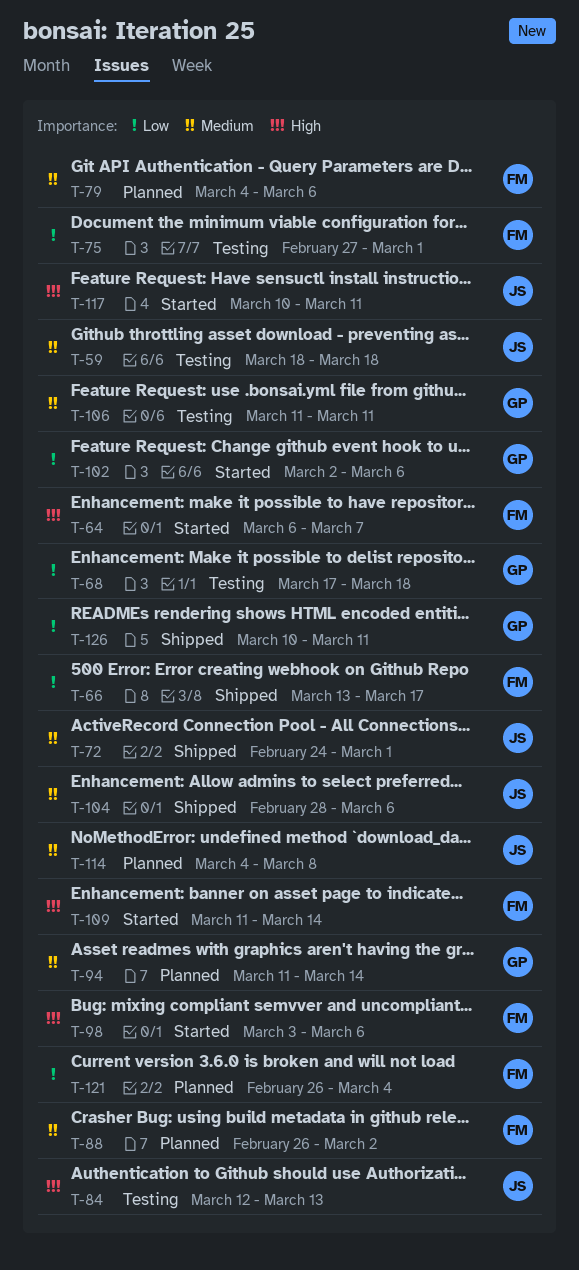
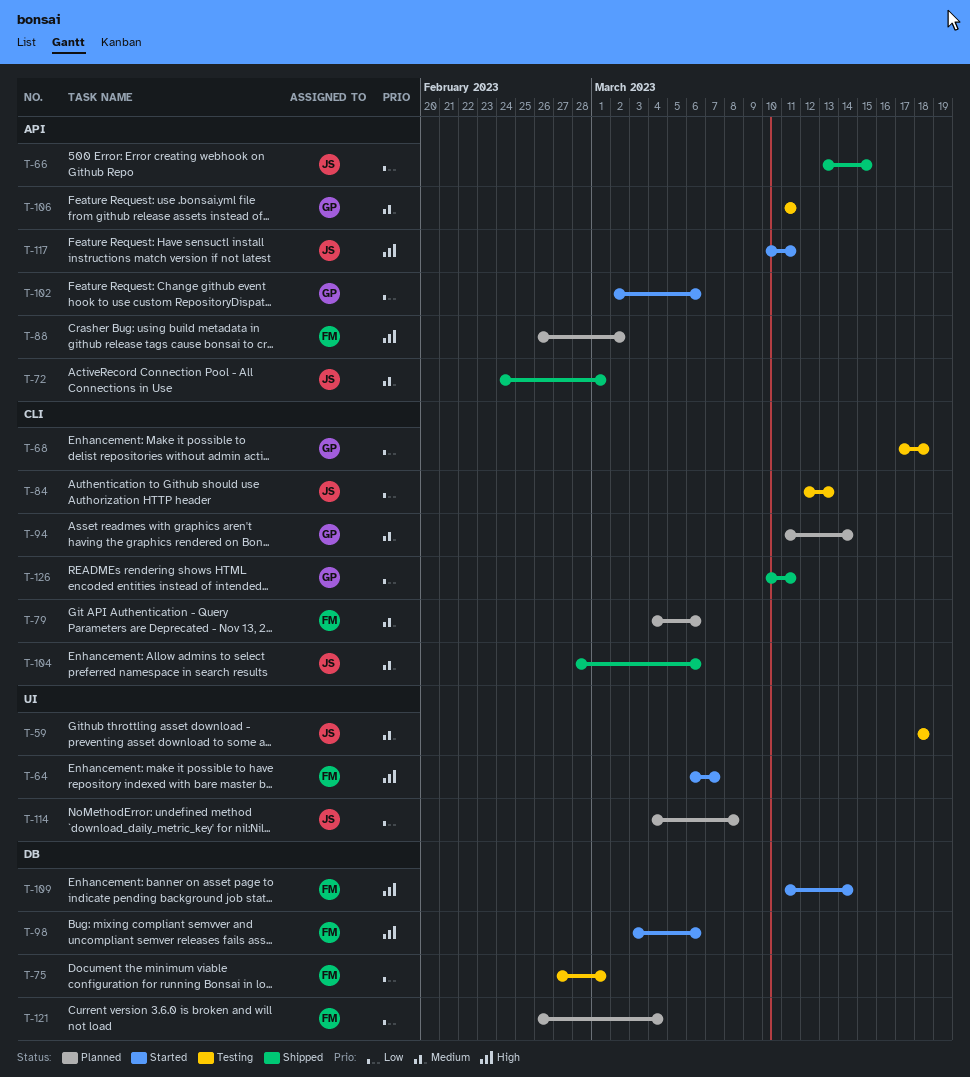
T-66, owner: FM -> JS
T-66, due: Mar 17 -> Mar 15
T-84, priority: High -> Low
T-88, priority: Medium -> High
T-114, priority: Medium -> Low

